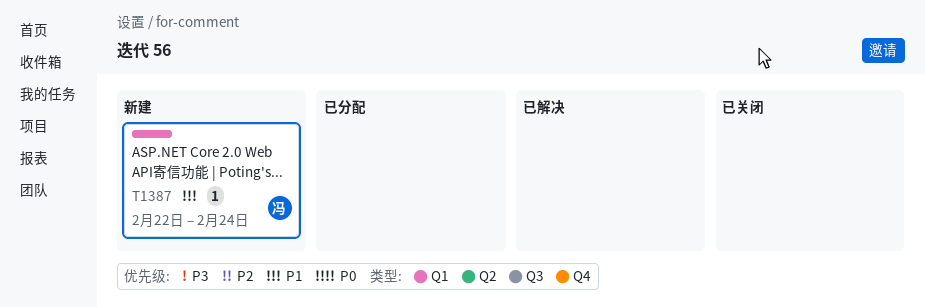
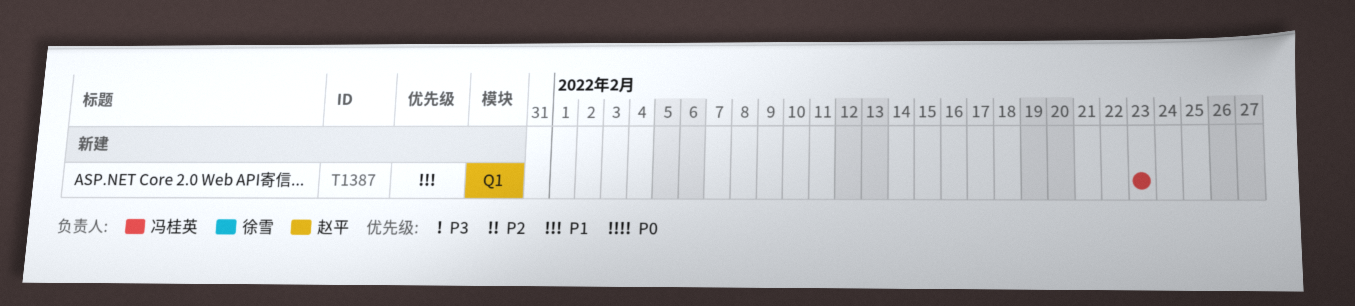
T1387, start: Feb 22 -> Feb 23
T1387, due: Feb 24 -> Feb 23

